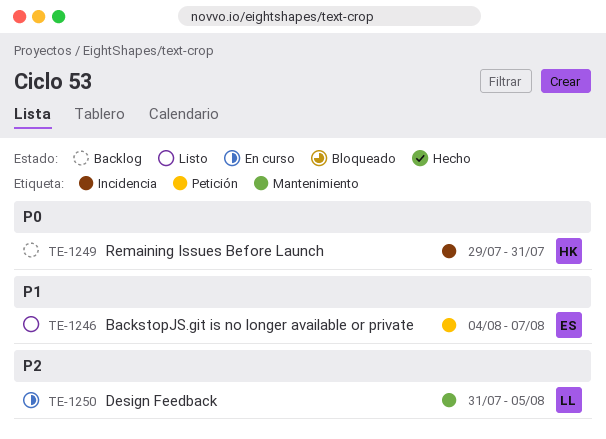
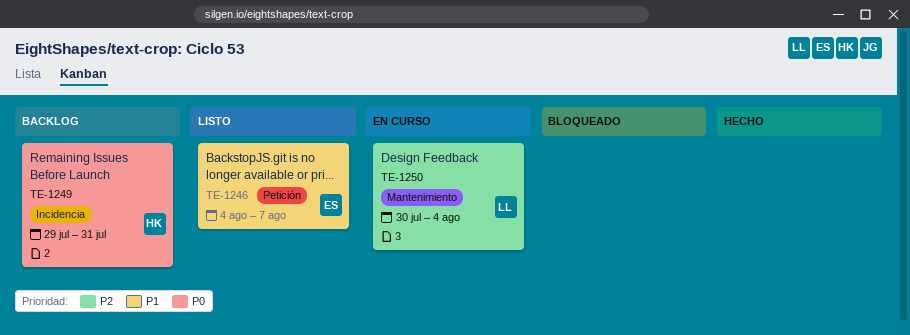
TE-1250, start: Jul 31 -> Jul 30
TE-1250, due: Aug 5 -> Aug 4

